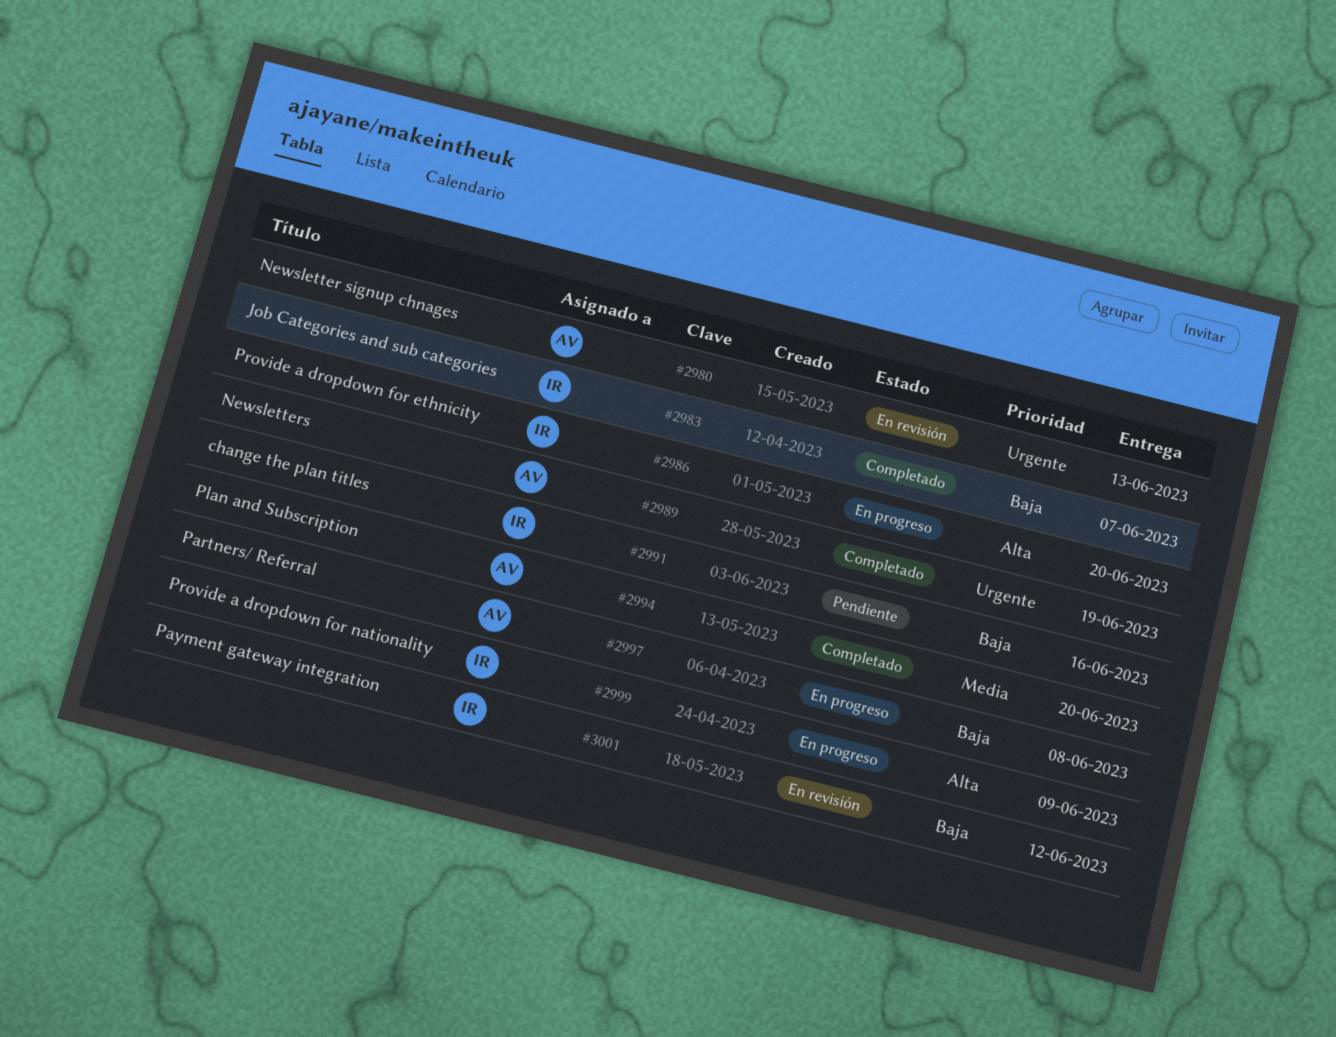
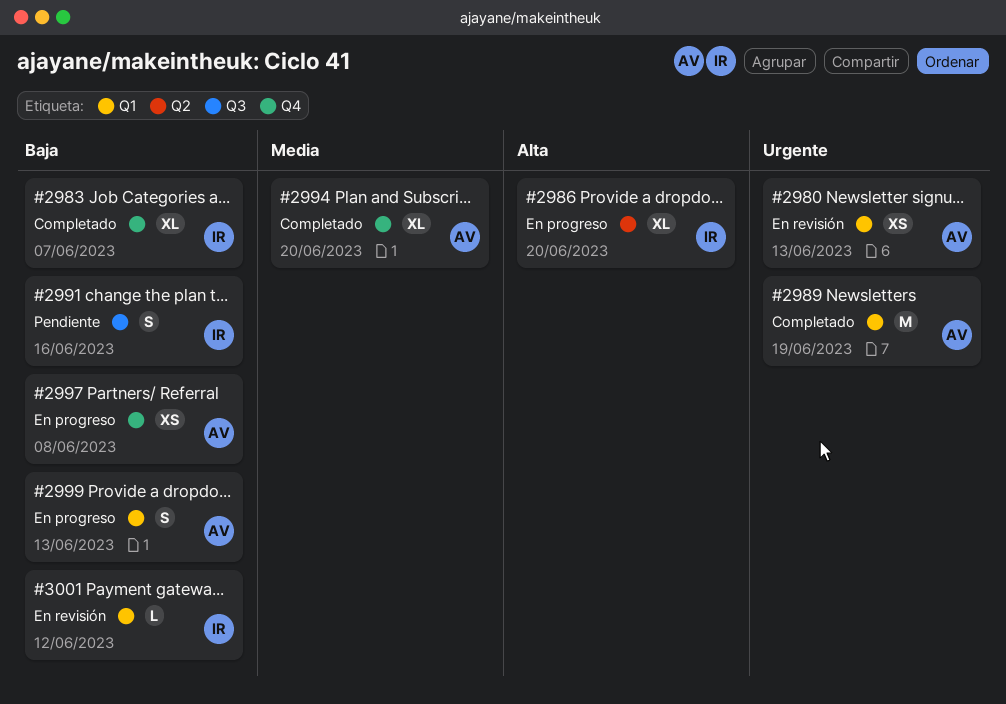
#2999, owner: IR -> AV
#2999, priority: Alta -> Baja
#2999, due: Jun 9 -> Jun 13

